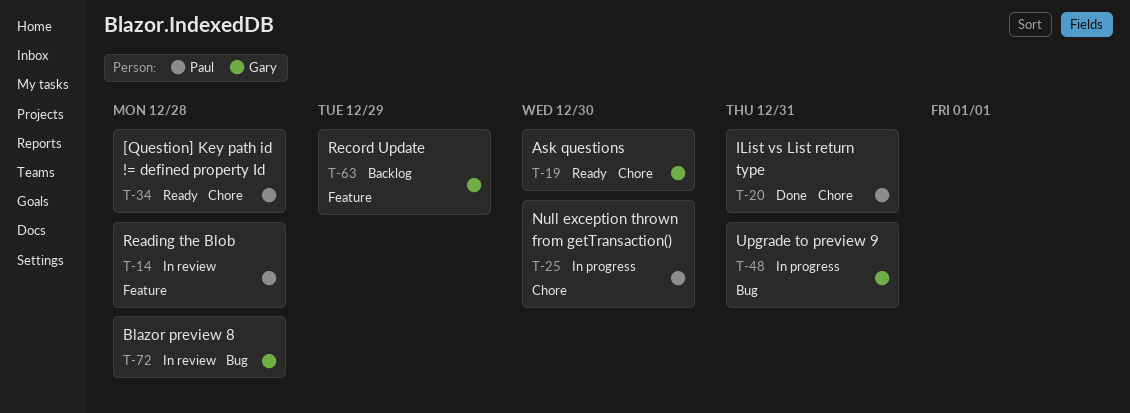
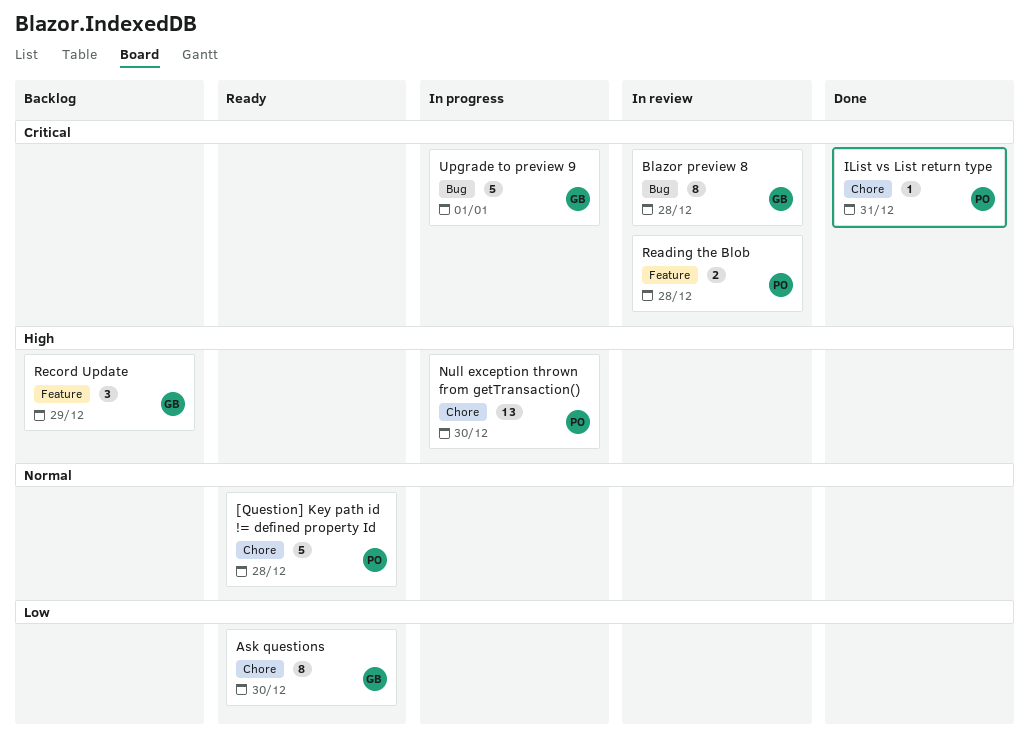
Upgrade to preview 9, due: Dec 31 -> Jan 1

